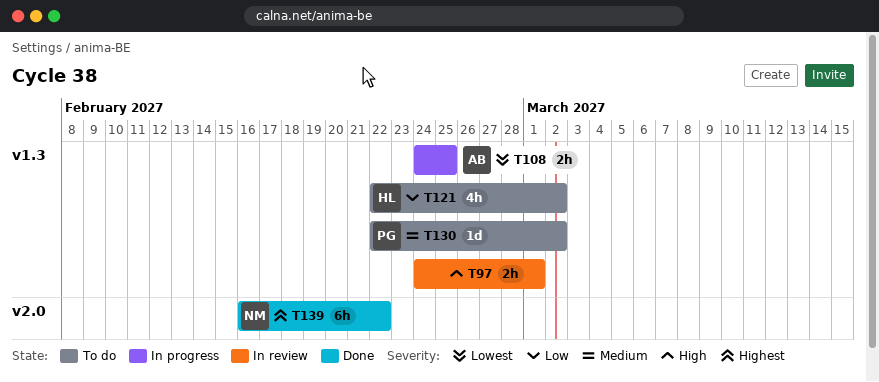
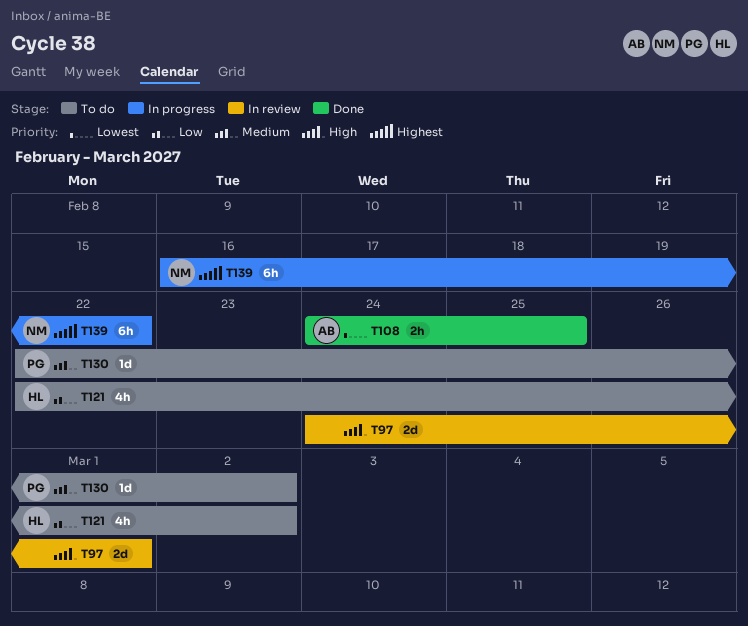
T97, estimate: 2h -> 2d
T108, status: In progress -> Done
T139, status: Done -> In progress

